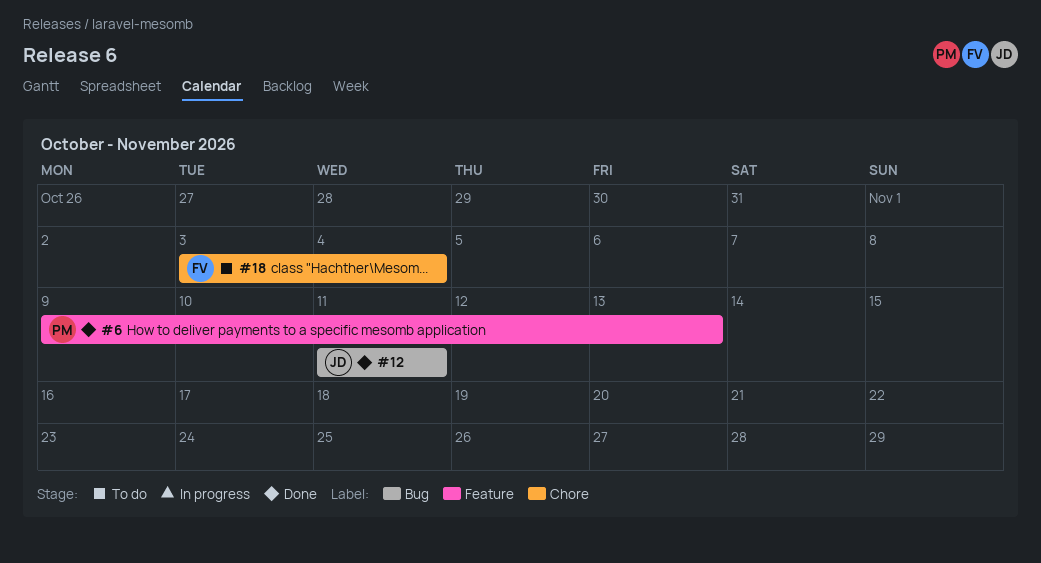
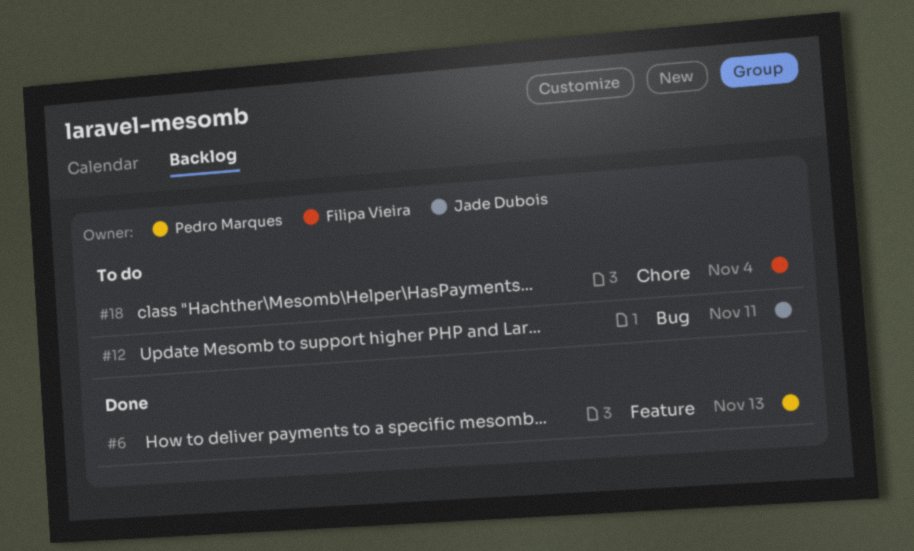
#12, status: Done -> To do

